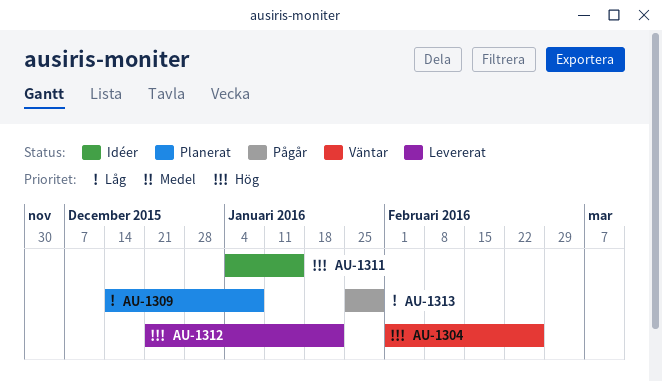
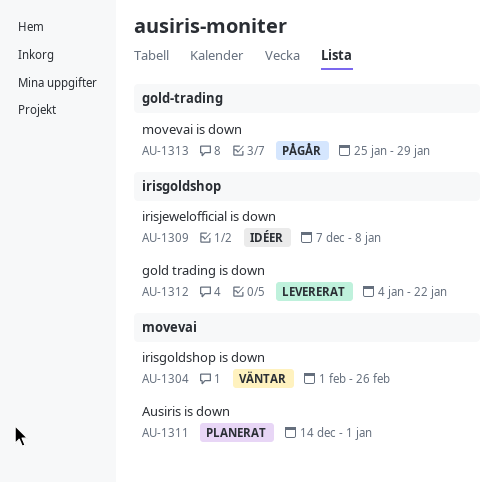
AU-1309, status: Planerat -> Idéer
AU-1309, start: Dec 14 -> Dec 7
AU-1311, status: Idéer -> Planerat
AU-1311, start: Jan 4 -> Dec 14
AU-1311, due: Jan 15 -> Jan 1
AU-1312, start: Dec 21 -> Jan 4

